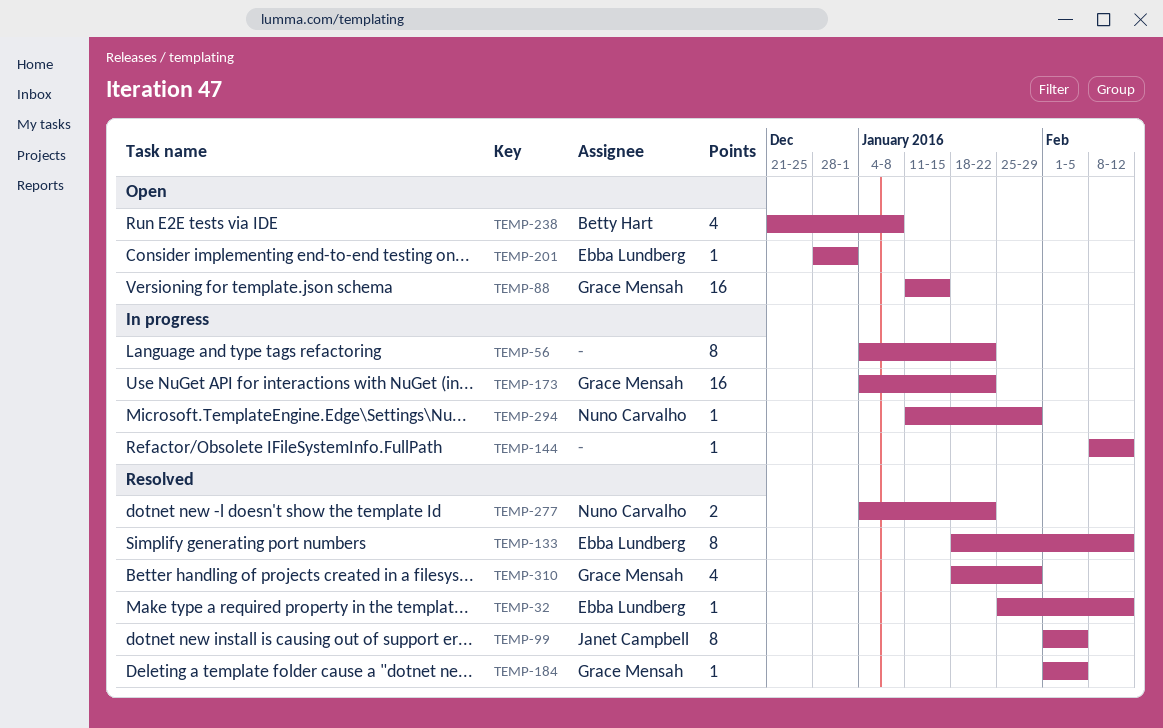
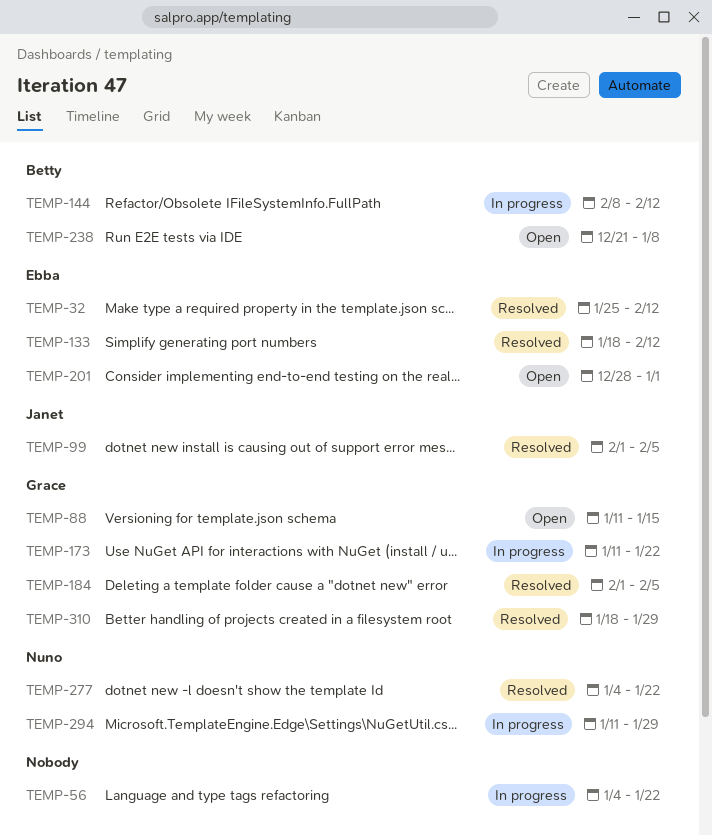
TEMP-144, owner: none -> Betty Hart
TEMP-173, start: Jan 4 -> Jan 11

